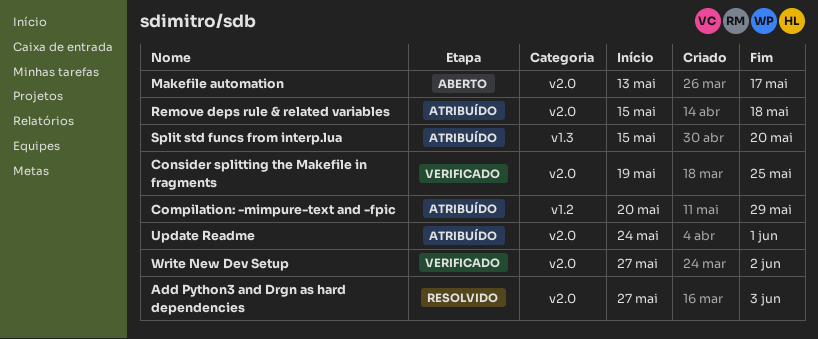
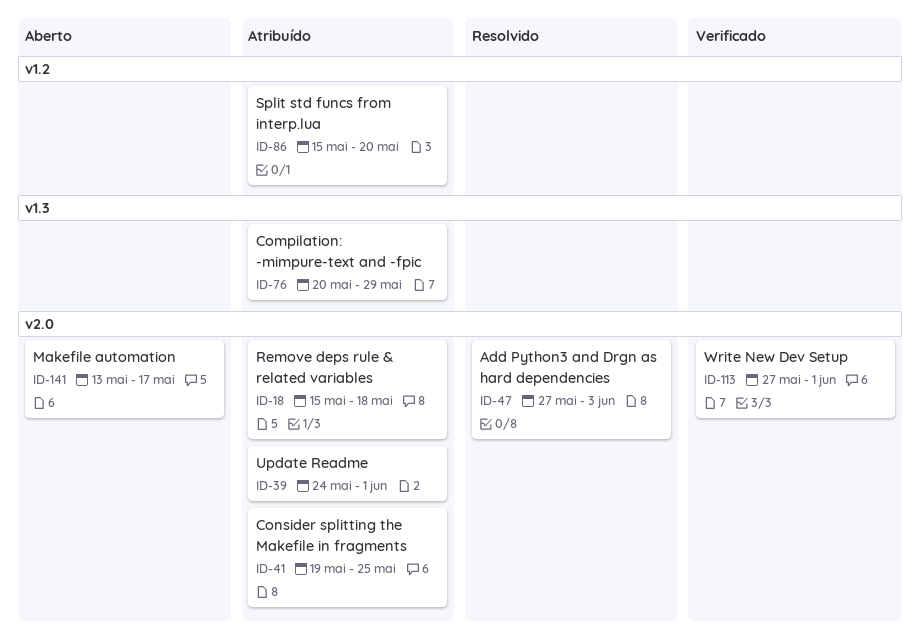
Compilation: -mimpure-text and -fpic, label: v1.2 -> v1.3
Consider splitting the Makefile in fragments, status: Verificado -> Atribuído
Split std funcs from interp.lua, label: v1.3 -> v1.2
Write New Dev Setup, due: Jun 2 -> Jun 1

